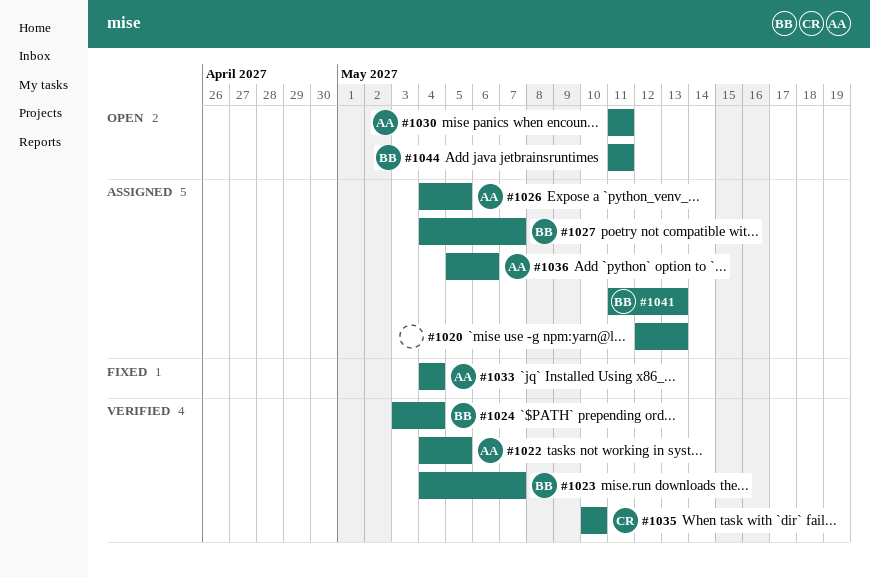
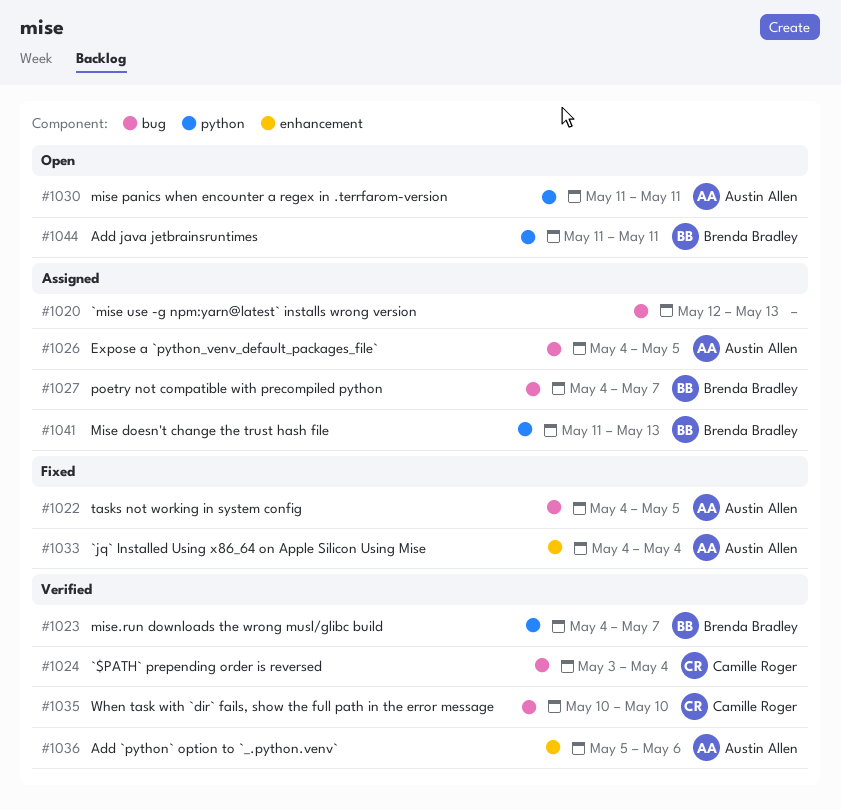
#1022, status: Verified -> Fixed
#1024, owner: Brenda Bradley -> Camille Roger
#1036, status: Assigned -> Verified

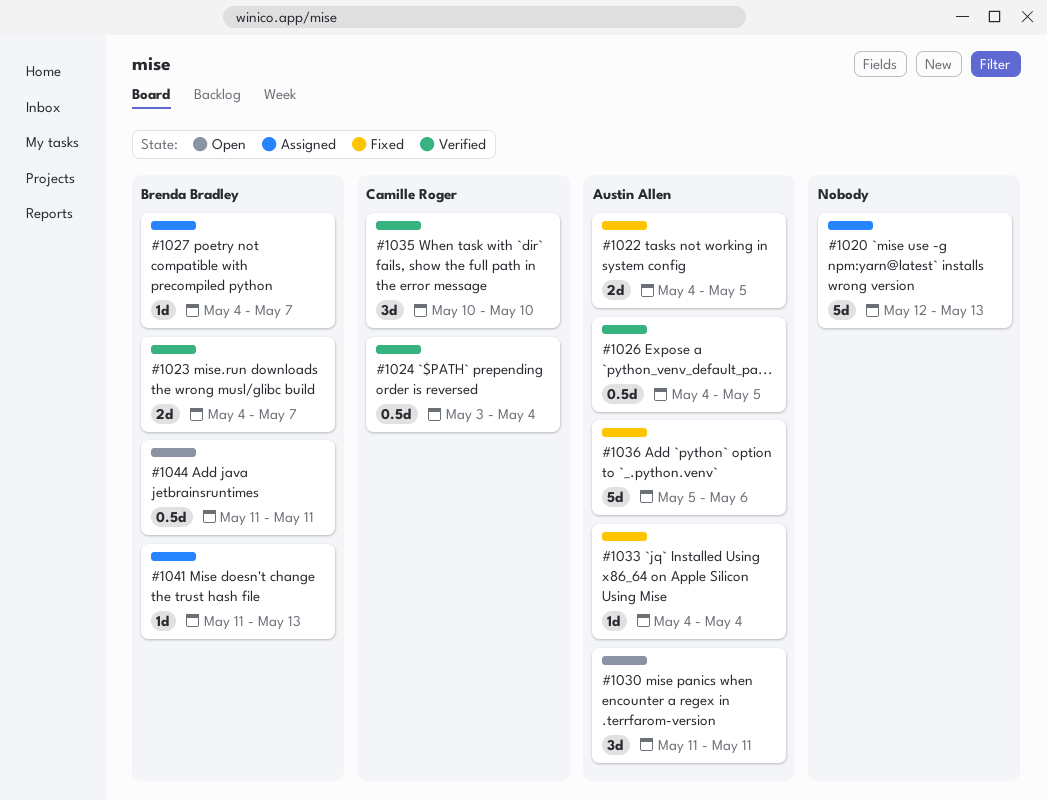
#1026, status: Assigned -> Verified
#1036, status: Verified -> Fixed

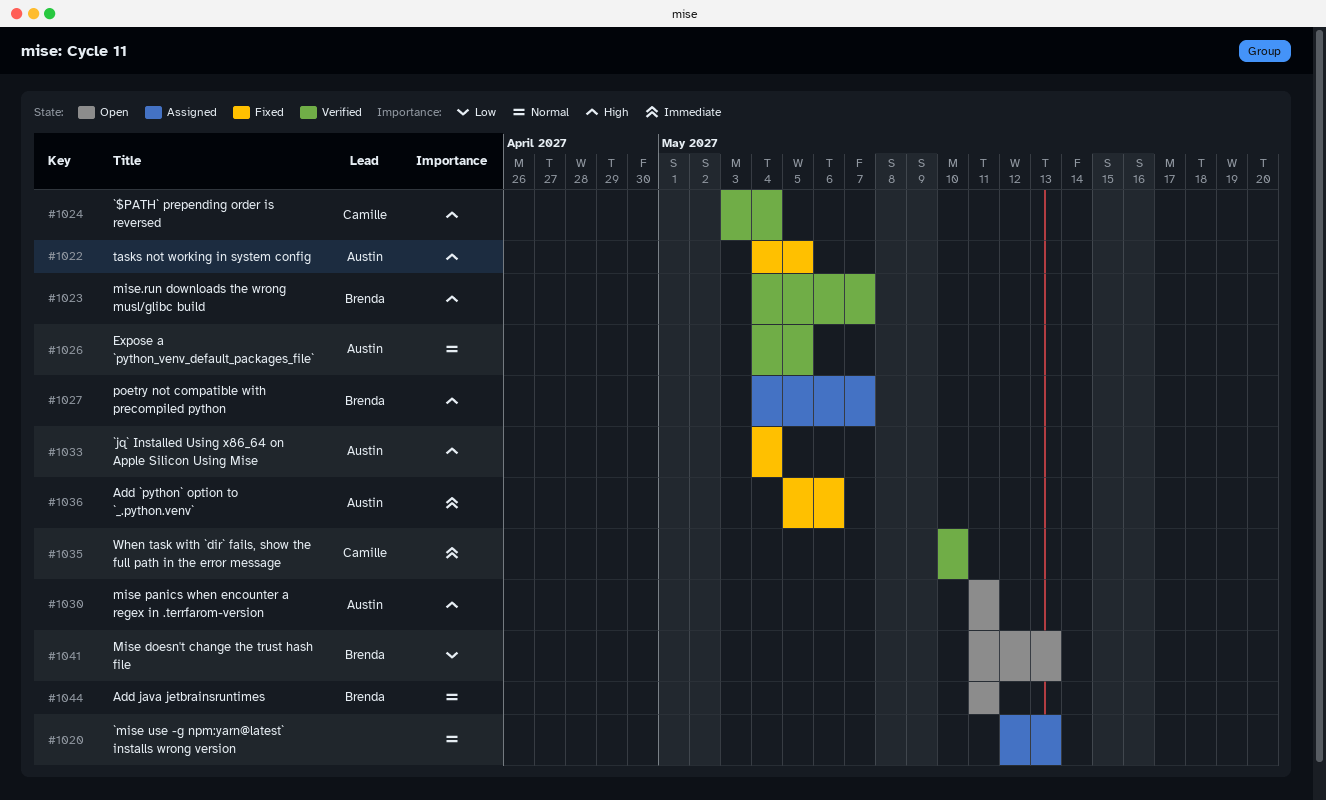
#1041, status: Assigned -> Open

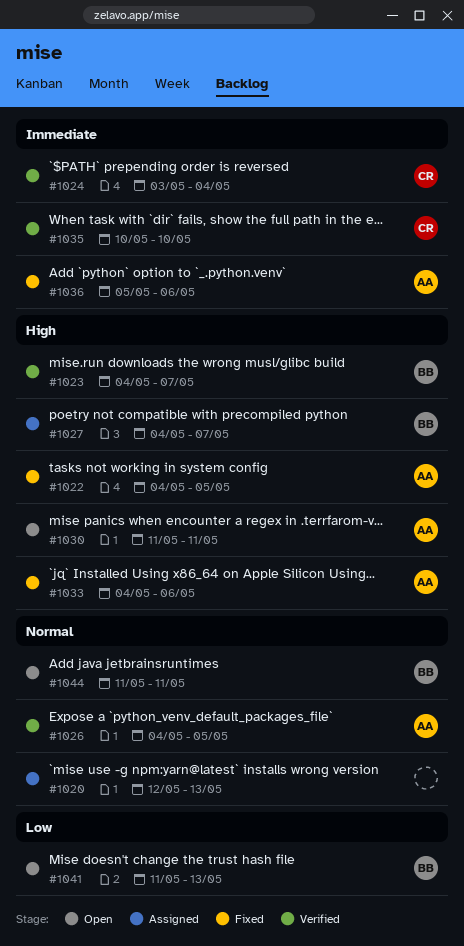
#1024, priority: High -> Immediate
#1033, due: May 4 -> May 6

